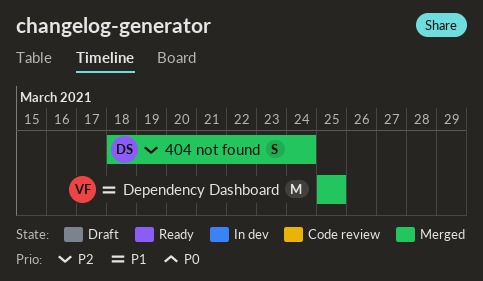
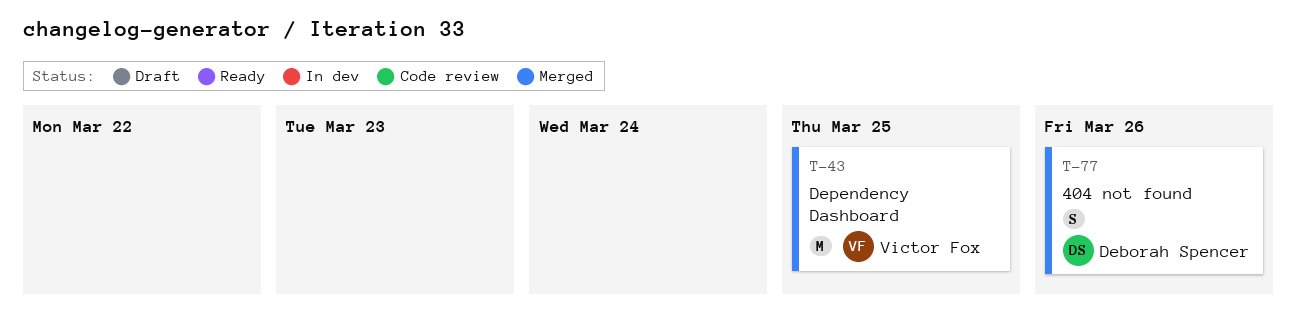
404 not found, due: Mar 24 -> Mar 26

